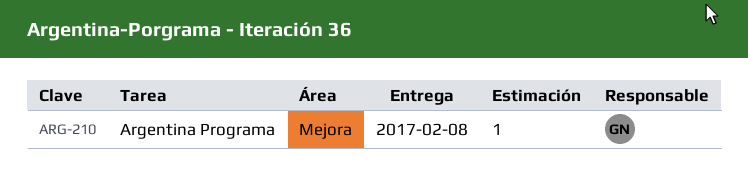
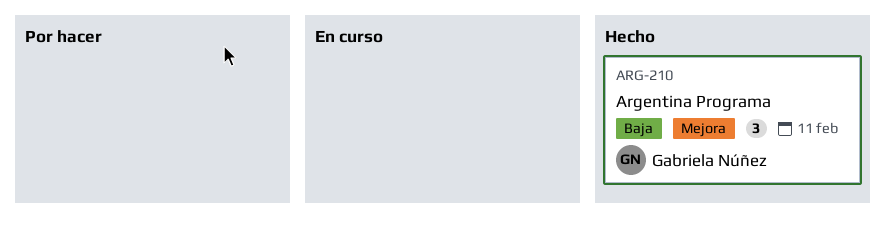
ARG-210, estimate: 1 -> 3
ARG-210, due: Feb 8 -> Feb 11

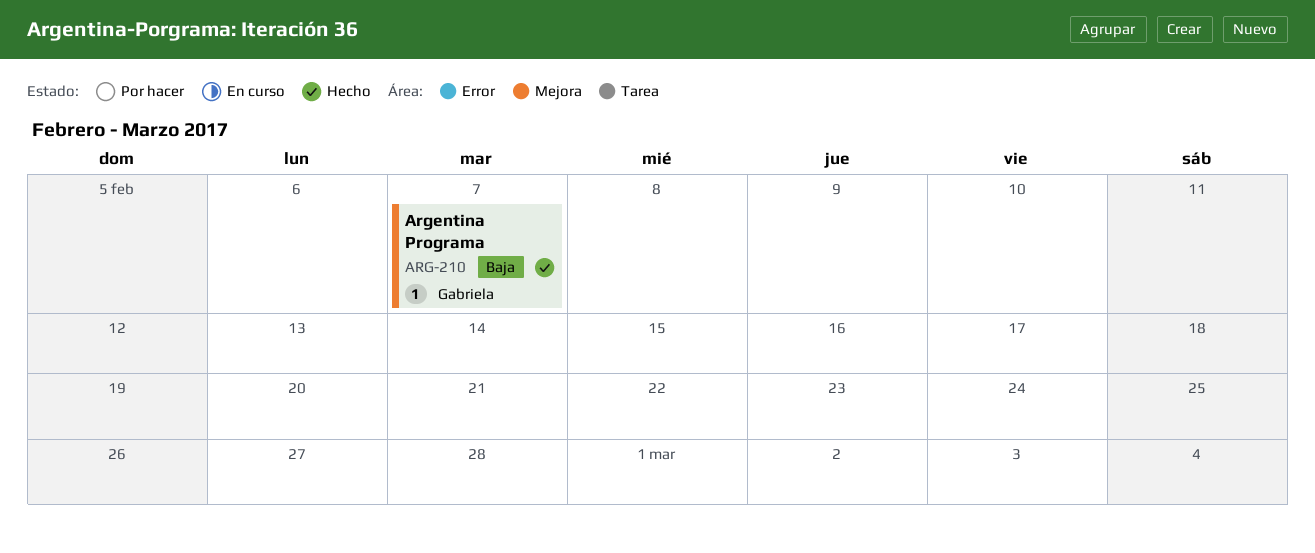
ARG-210, estimate: 3 -> 1
ARG-210, due: Feb 11 -> Feb 7

